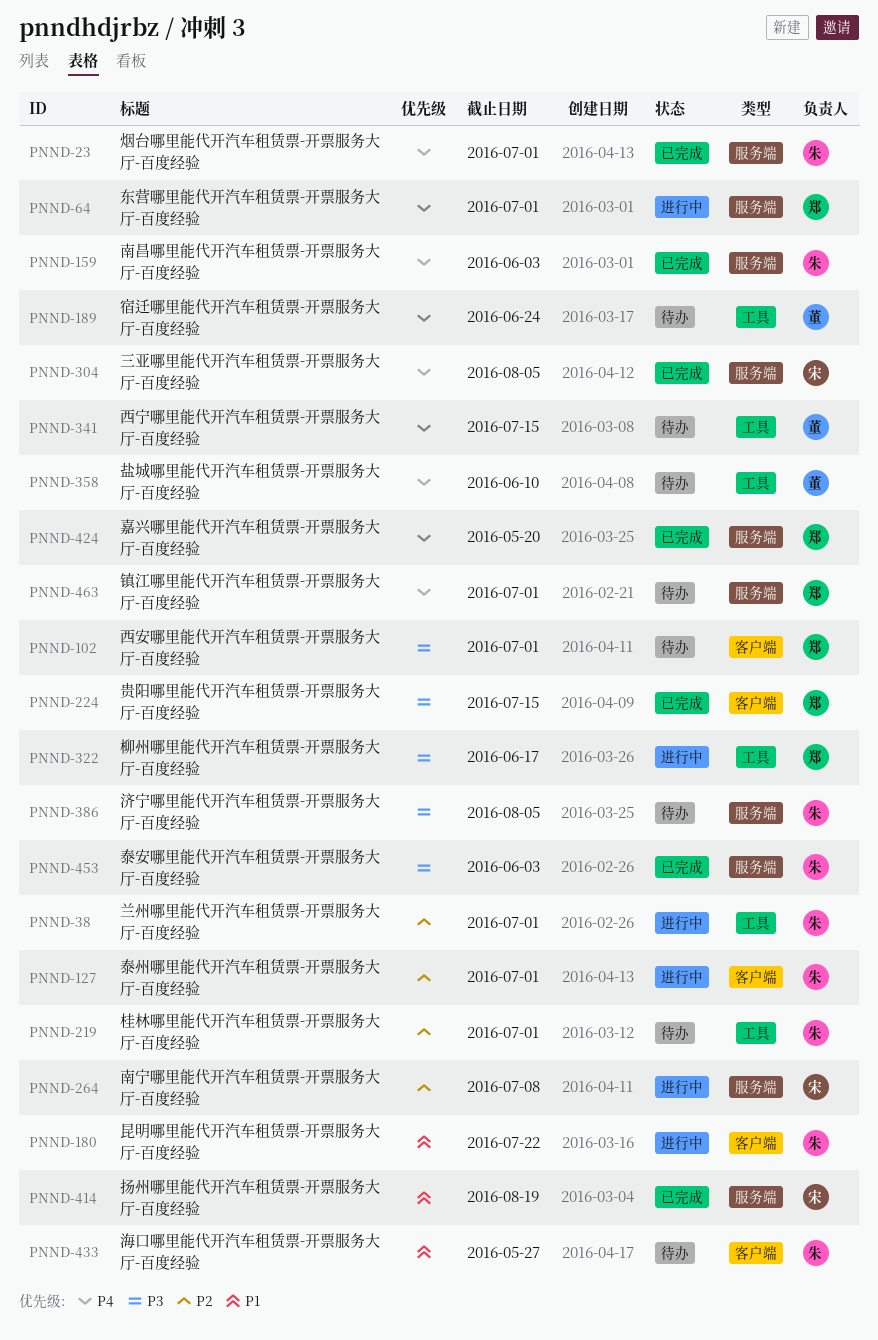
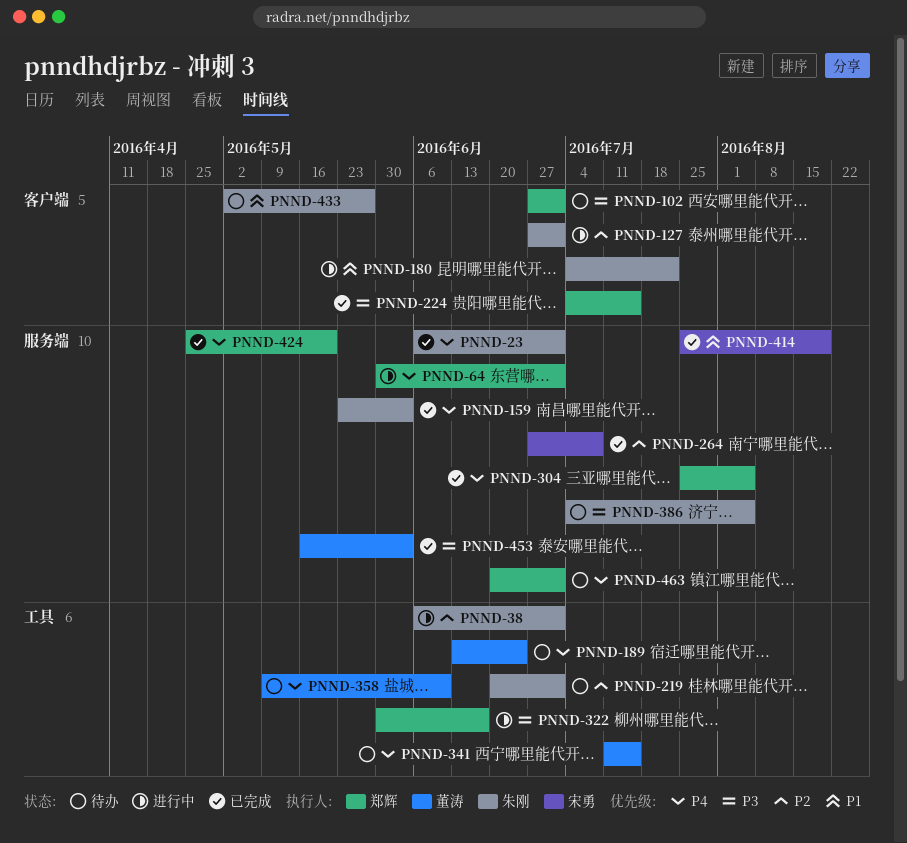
PNND-264, status: 进行中 -> 已完成
PNND-304, owner: 宋勇 -> 郑辉
PNND-453, owner: 朱刚 -> 董涛

